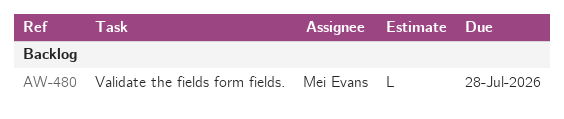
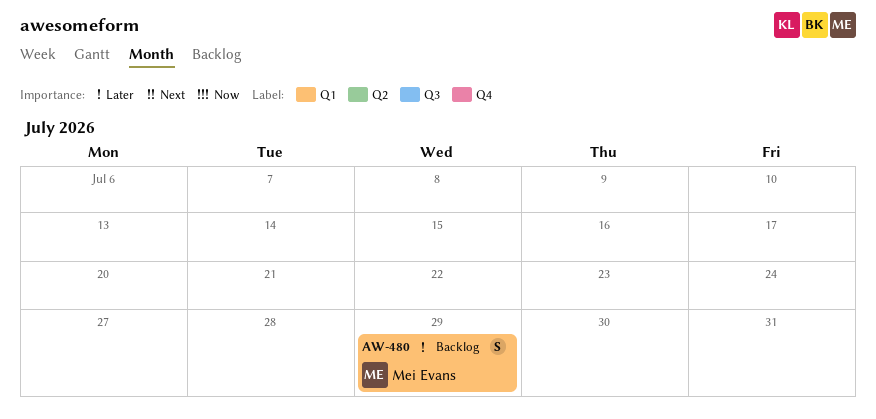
AW-480, estimate: L -> S
AW-480, due: Jul 28 -> Jul 29

